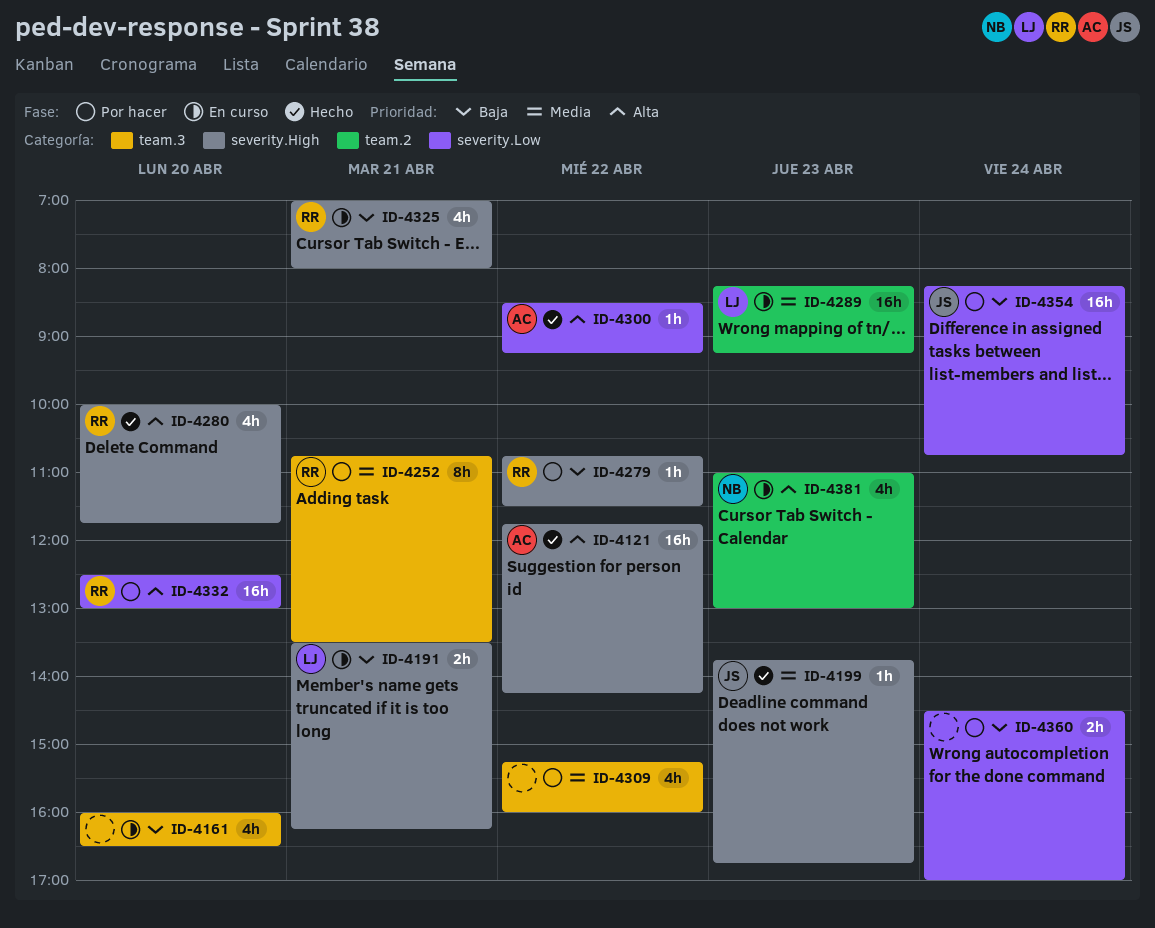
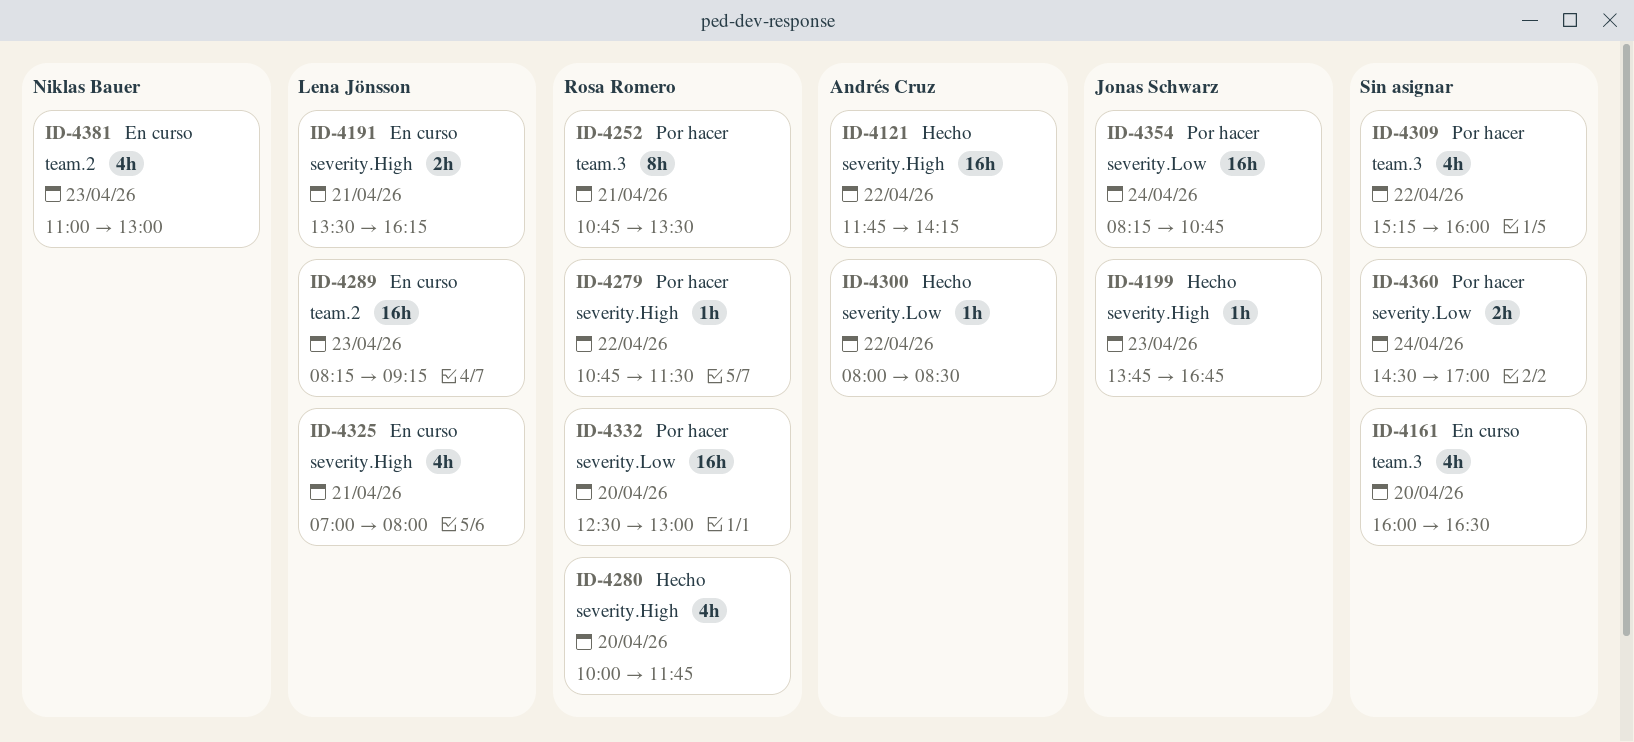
ID-4300, begins: 08:30 -> 08:00
ID-4300, ends: 09:15 -> 08:30
ID-4325, owner: Rosa Romero -> Lena Jönsson

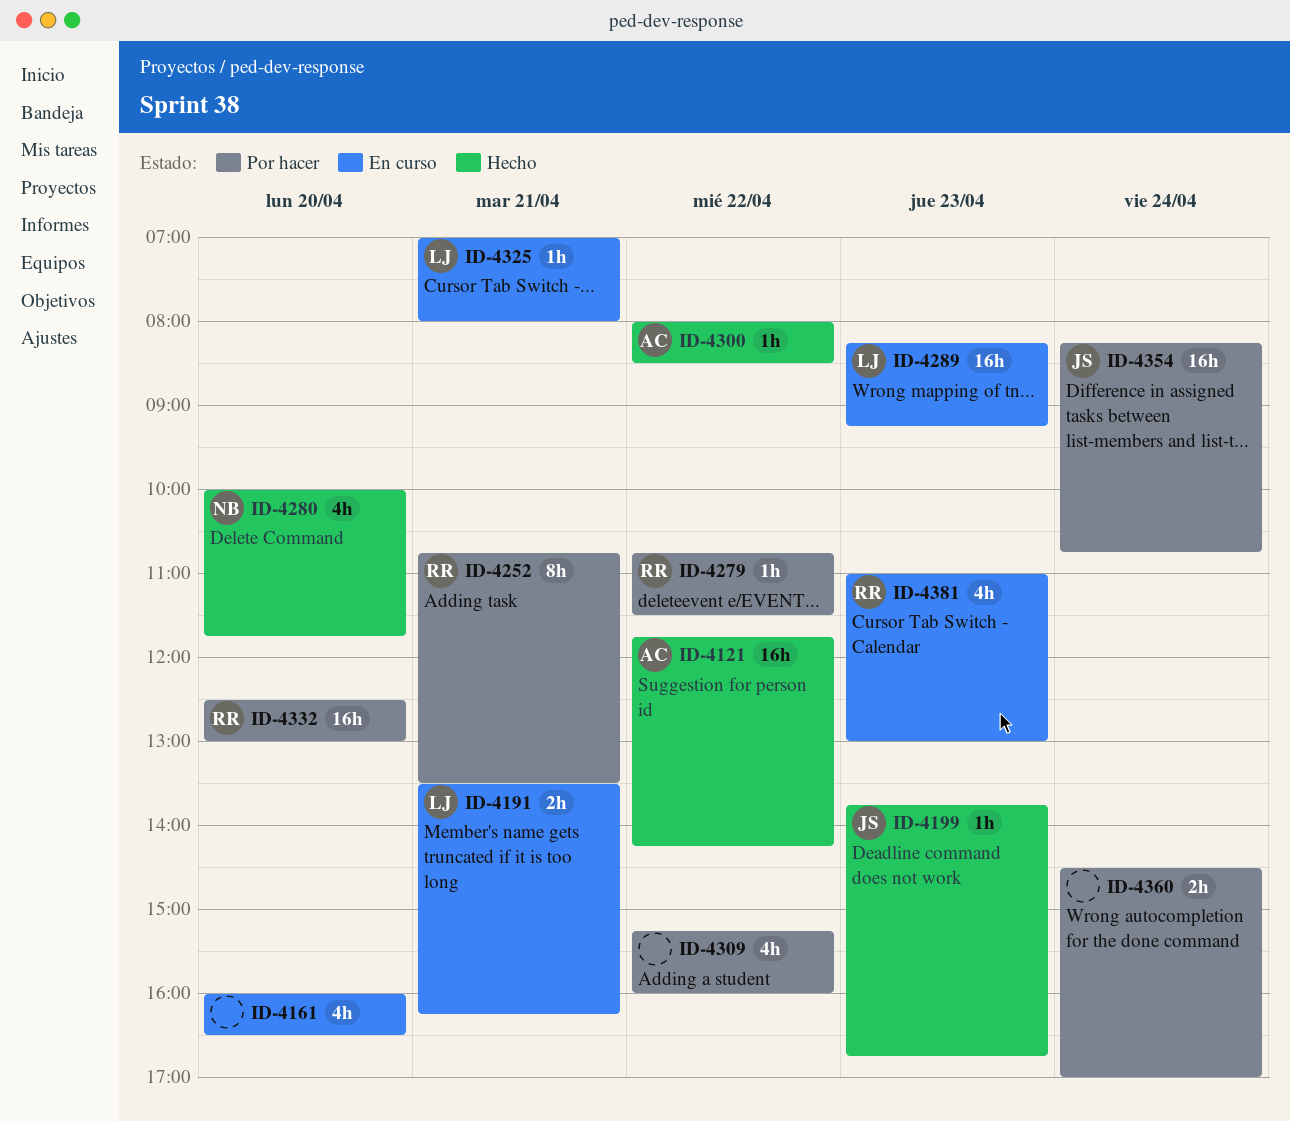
ID-4280, owner: Rosa Romero -> Niklas Bauer
ID-4325, estimate: 4h -> 1h
ID-4381, owner: Niklas Bauer -> Rosa Romero

